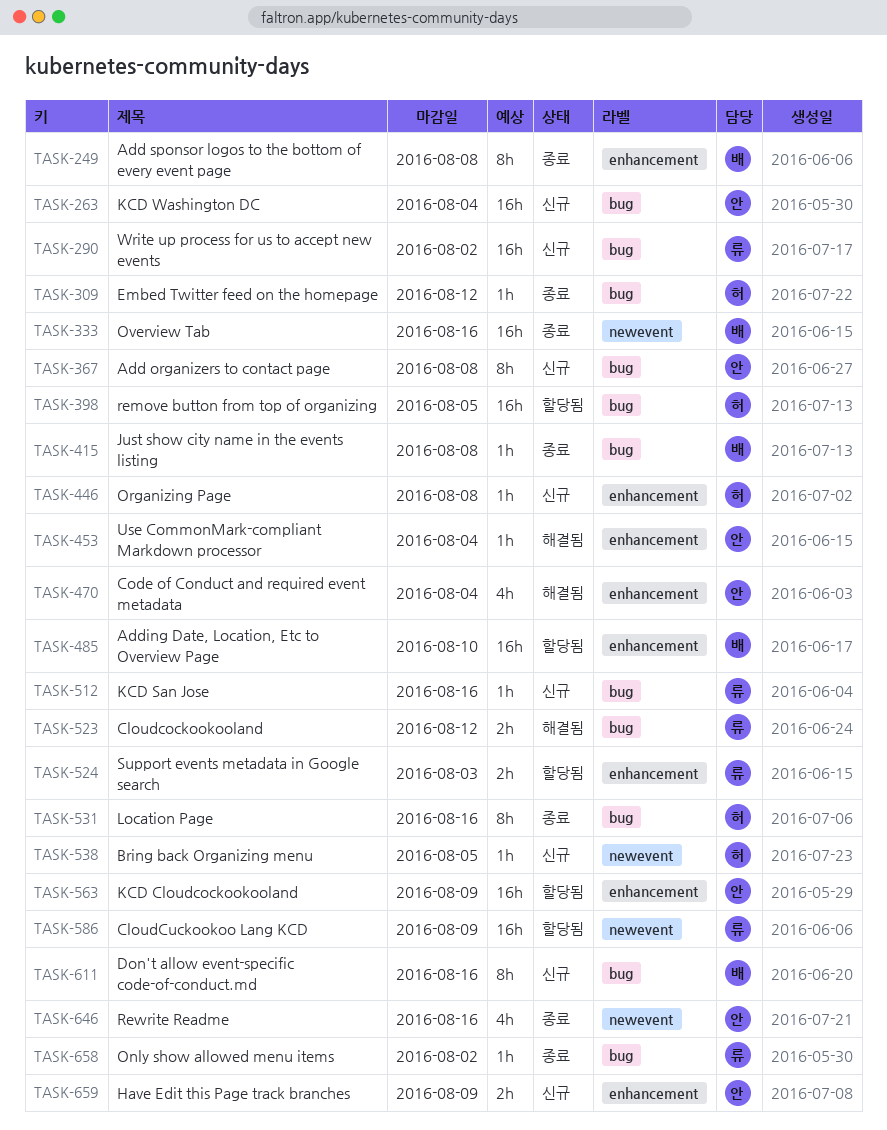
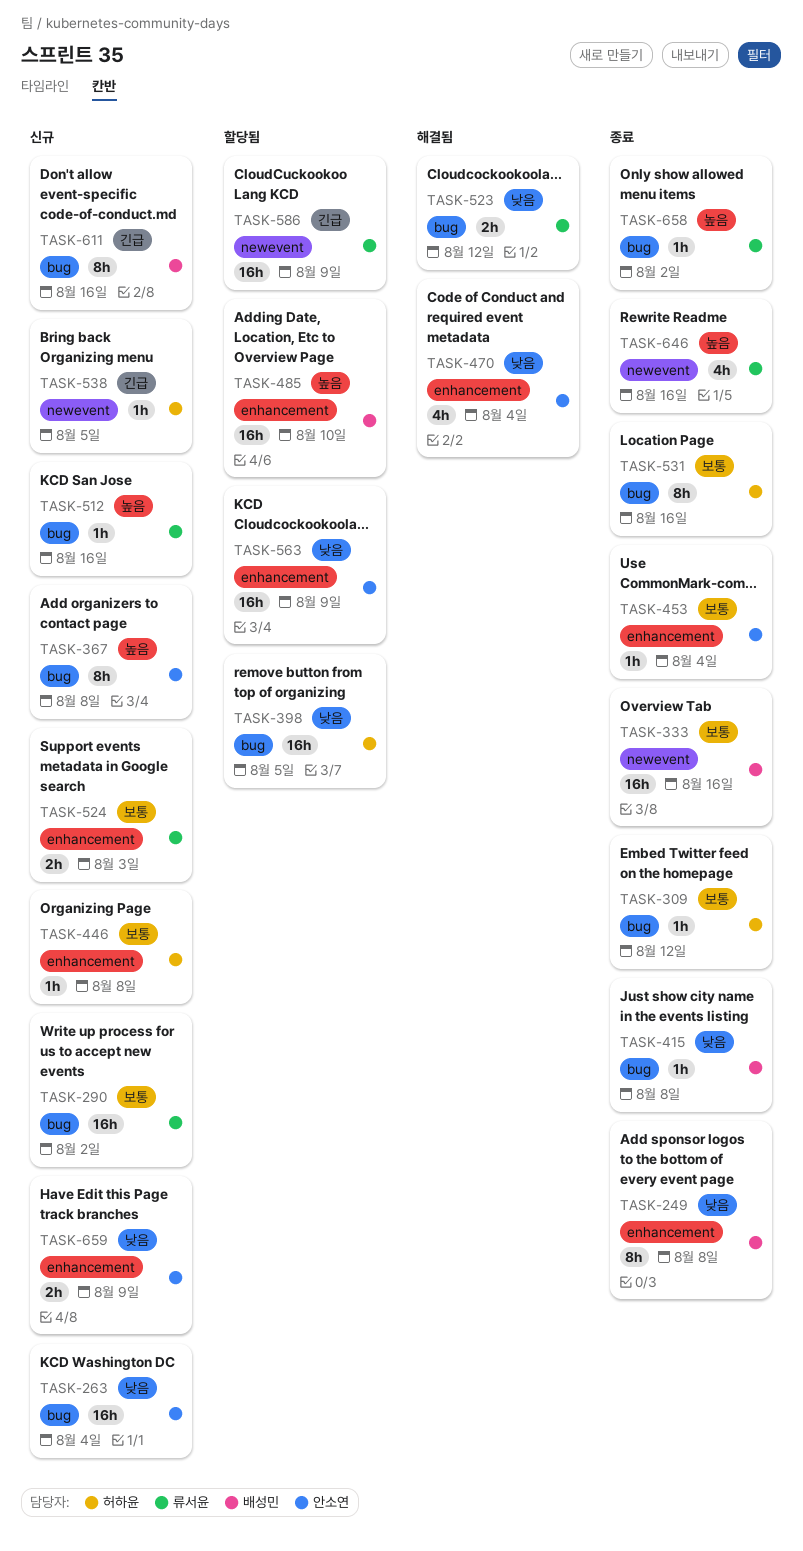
TASK-453, status: 해결됨 -> 종료
TASK-524, status: 할당됨 -> 신규
TASK-646, owner: 안소연 -> 류서윤

